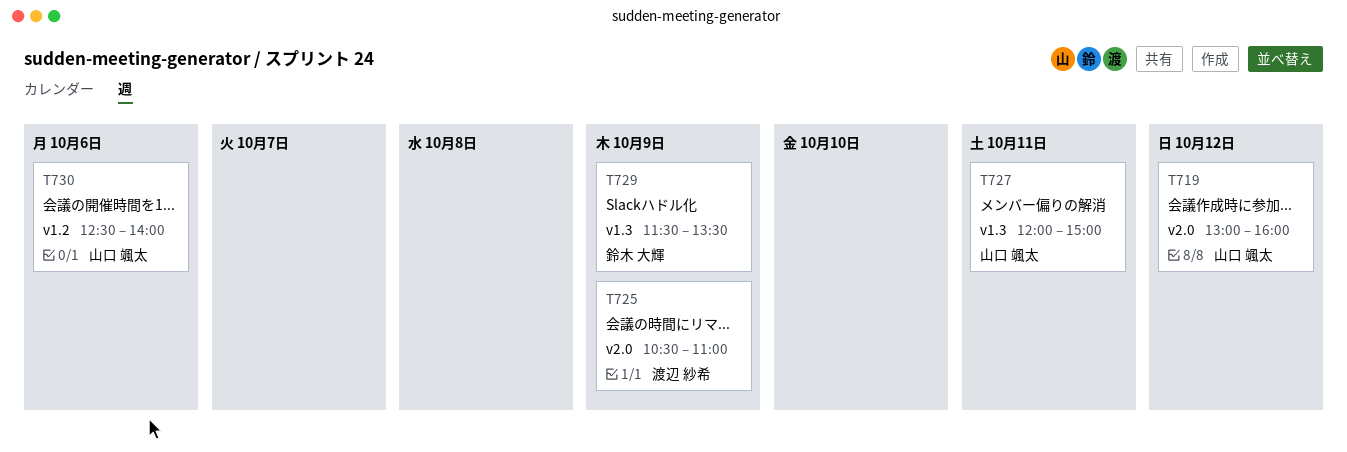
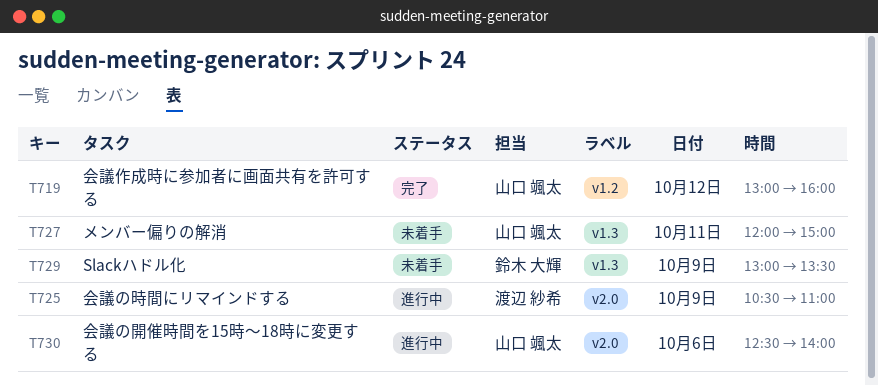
T719, label: v2.0 -> v1.2
T729, begins: 11:30 -> 13:00
T730, label: v1.2 -> v2.0

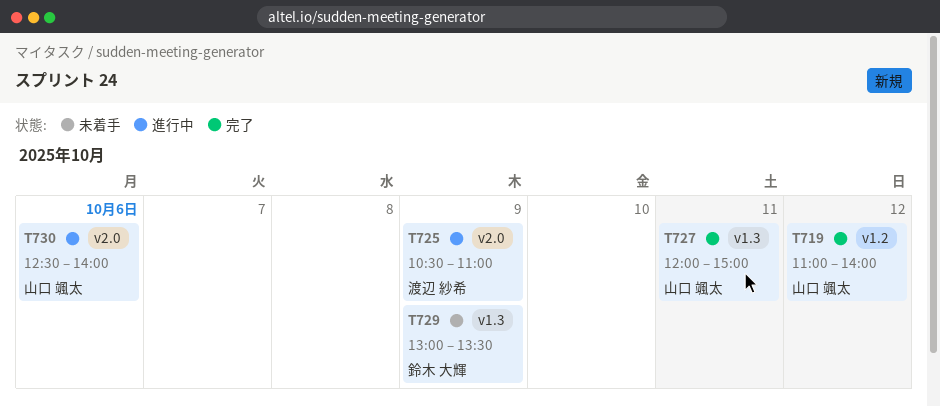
T719, begins: 13:00 -> 11:00
T719, ends: 16:00 -> 14:00
T727, status: 未着手 -> 完了

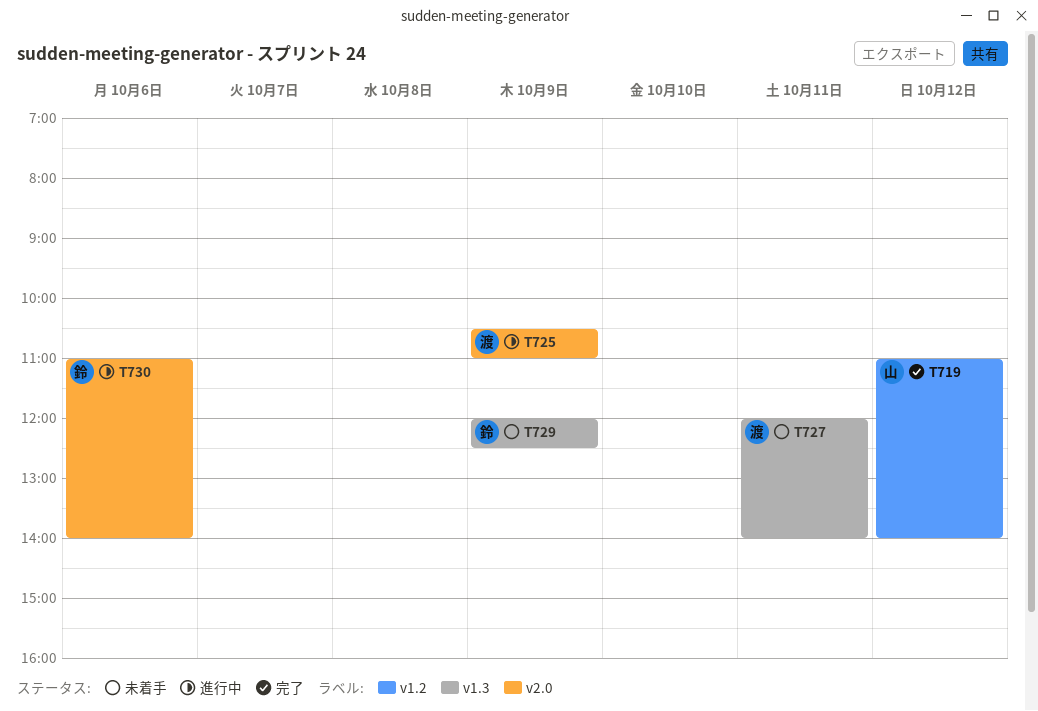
T727, status: 完了 -> 未着手
T727, owner: 山口 颯太 -> 渡辺 紗希
T727, ends: 15:00 -> 14:00
T729, begins: 13:00 -> 12:00
T729, ends: 13:30 -> 12:30
T730, owner: 山口 颯太 -> 鈴木 大輝
T730, begins: 12:30 -> 11:00

